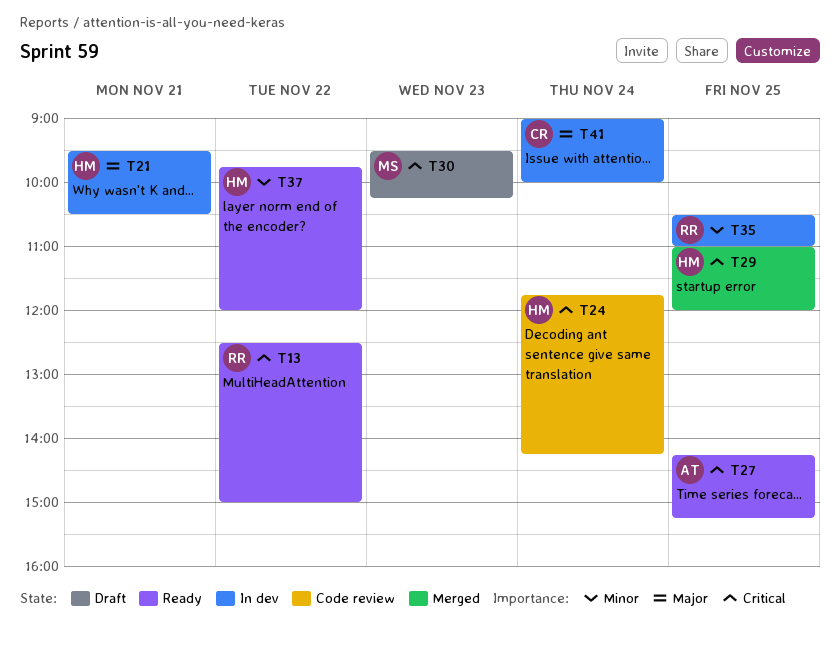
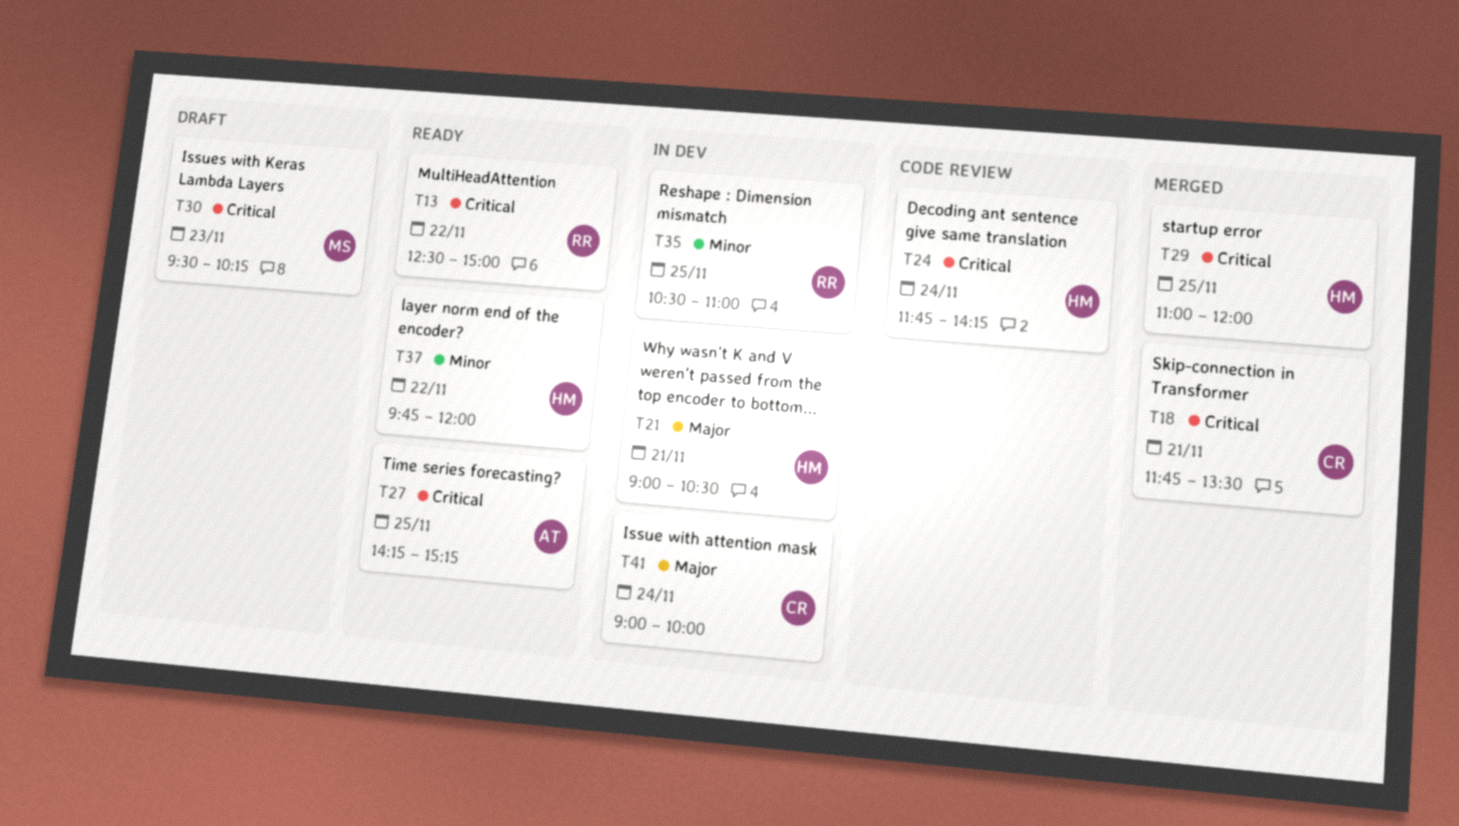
T18: none -> present
T21, begins: 09:30 -> 09:00

